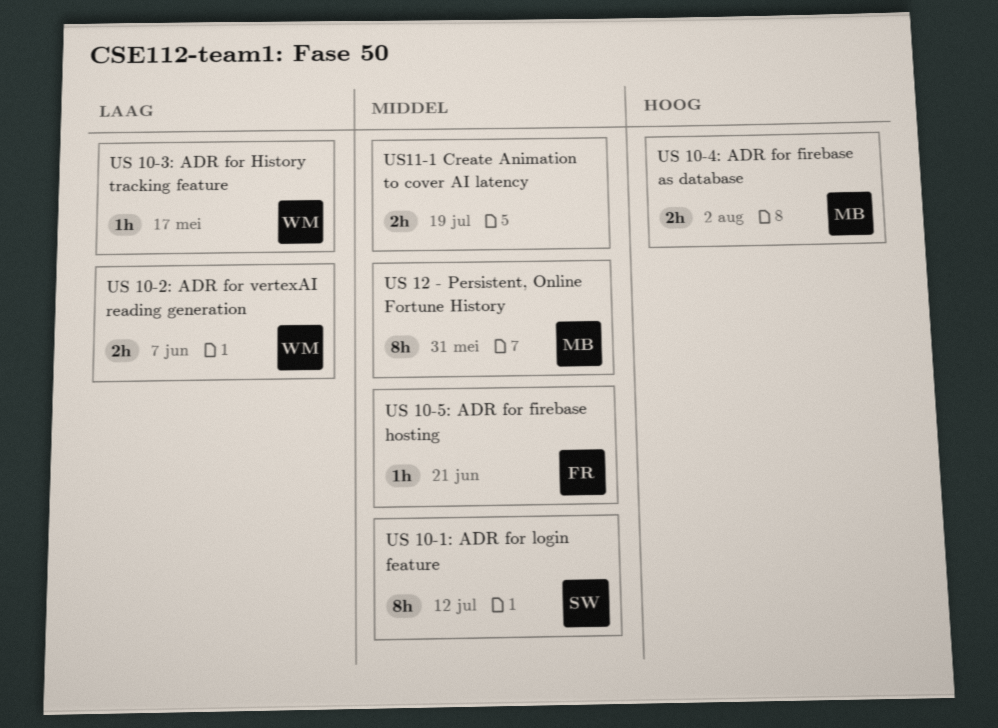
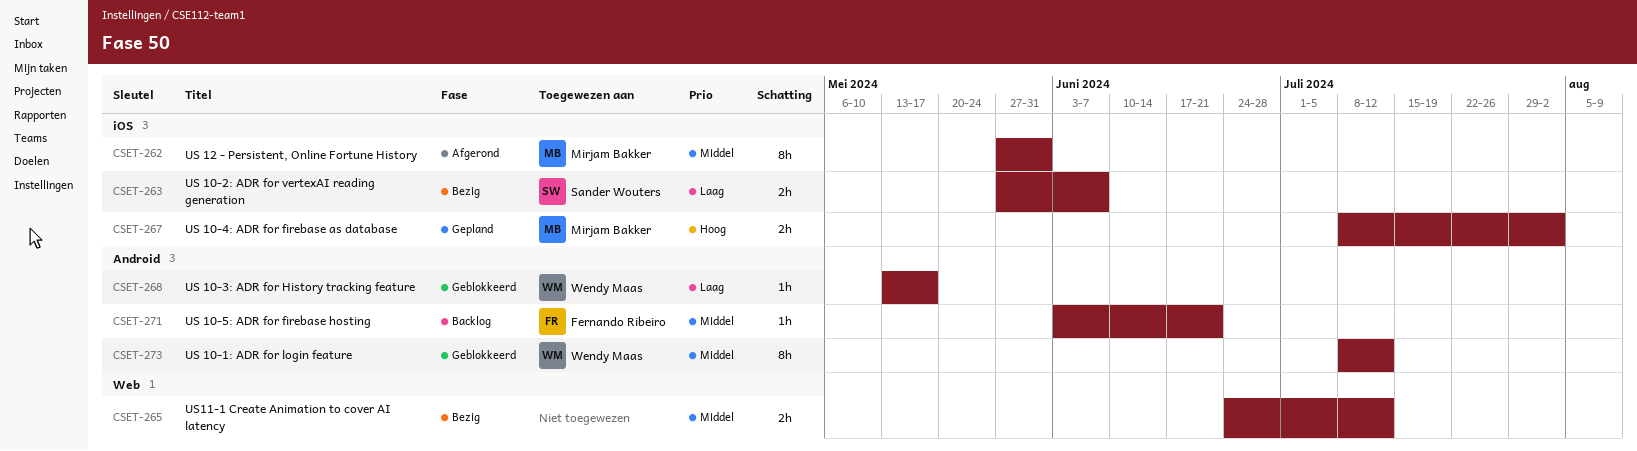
US 10-1: ADR for login feature, owner: Sander Wouters -> Wendy Maas
US 10-2: ADR for vertexAI reading generation, owner: Wendy Maas -> Sander Wouters
US11-1 Create Animation to cover AI latency, due: Jul 19 -> Jul 12

